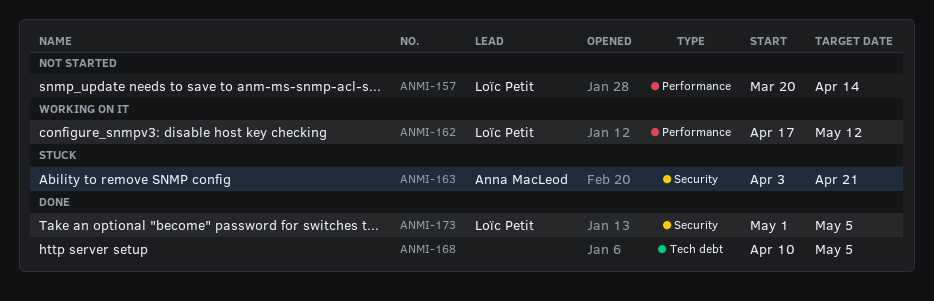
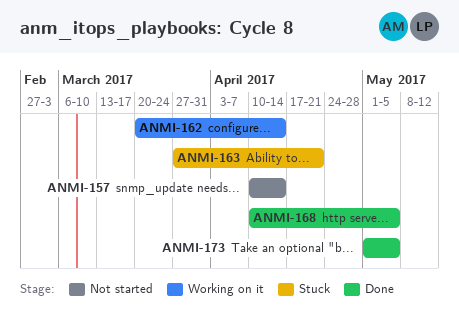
ANMI-157, start: Mar 20 -> Apr 10
ANMI-162, start: Apr 17 -> Mar 20
ANMI-162, due: May 12 -> Apr 14
ANMI-163, start: Apr 3 -> Mar 27

